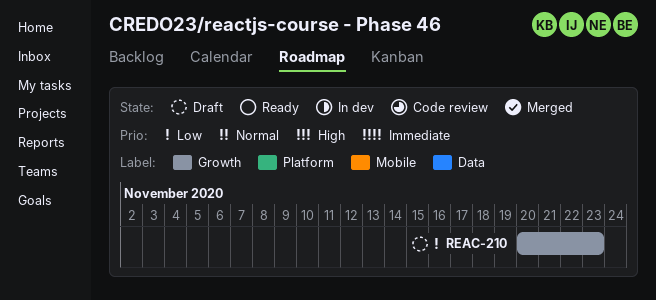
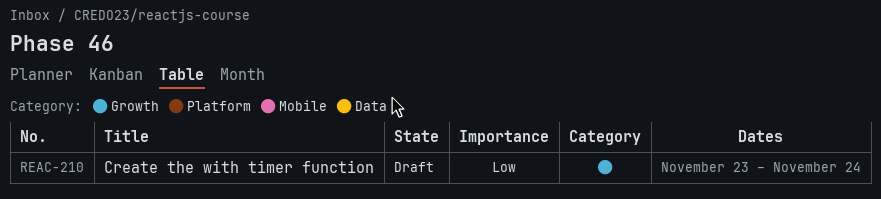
REAC-210, start: Nov 20 -> Nov 23
REAC-210, due: Nov 23 -> Nov 24

